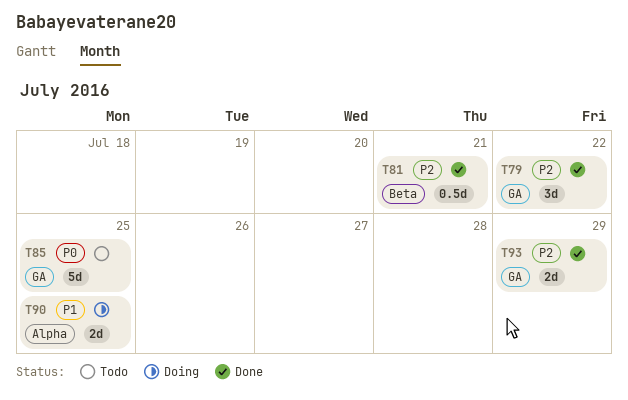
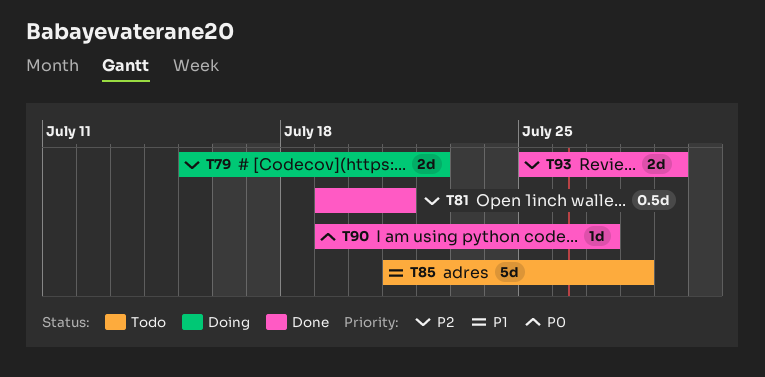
T79, status: Done -> Doing
T79, estimate: 3d -> 2d
T85, priority: P0 -> P1
T85, due: Jul 25 -> Jul 28
T90, status: Doing -> Done
T90, priority: P1 -> P0
T90, estimate: 2d -> 1d
T90, due: Jul 25 -> Jul 27

